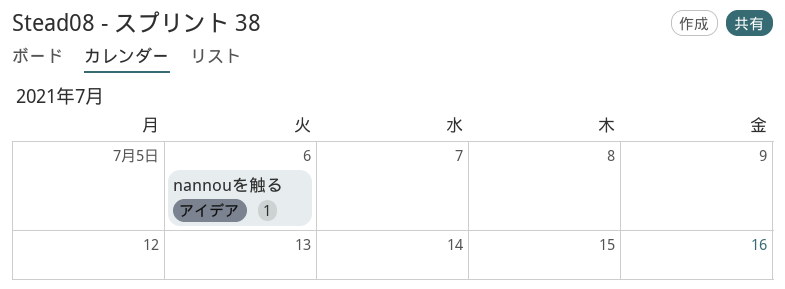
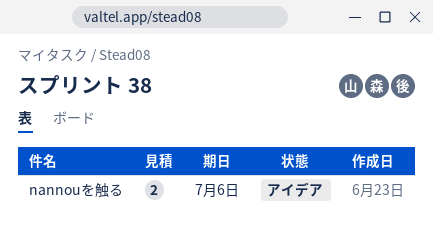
nannouを触る, estimate: 1 -> 2

